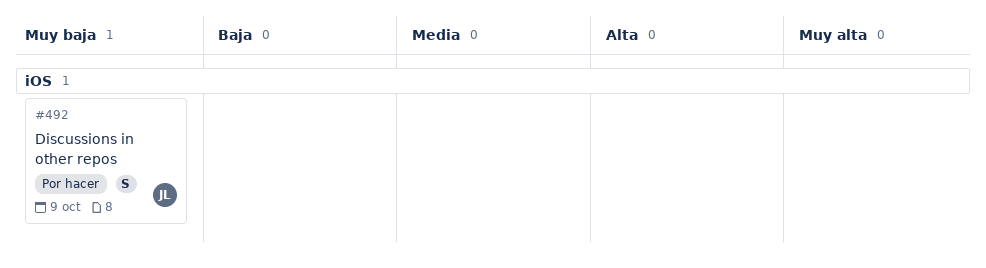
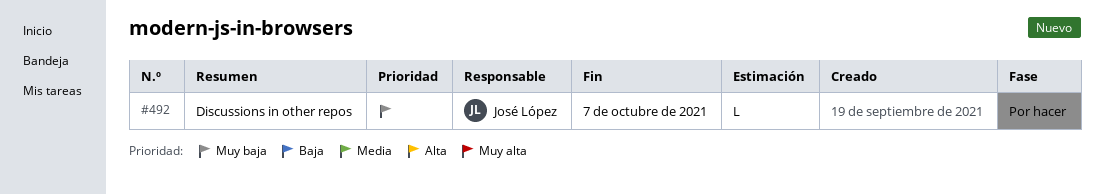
#492, estimate: S -> L
#492, due: Oct 9 -> Oct 7

